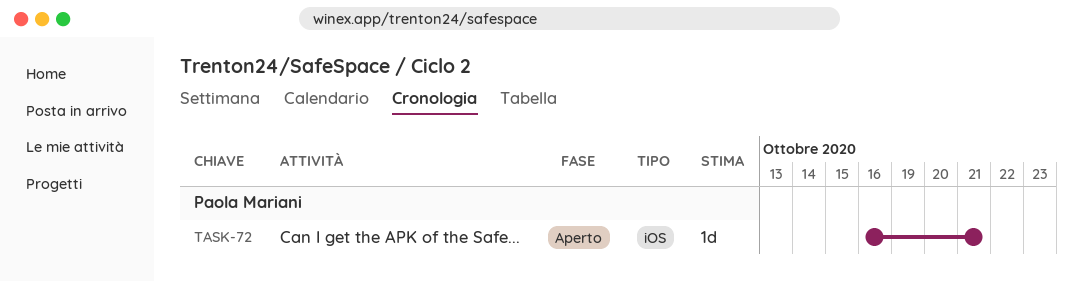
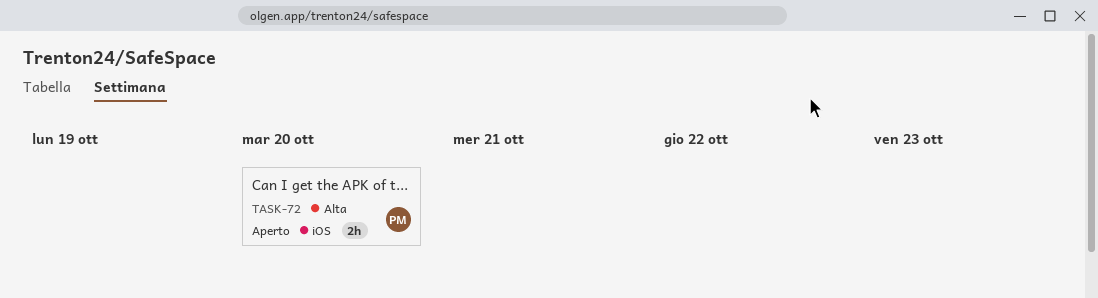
TASK-72, estimate: 1d -> 2h
TASK-72, due: Oct 21 -> Oct 20

